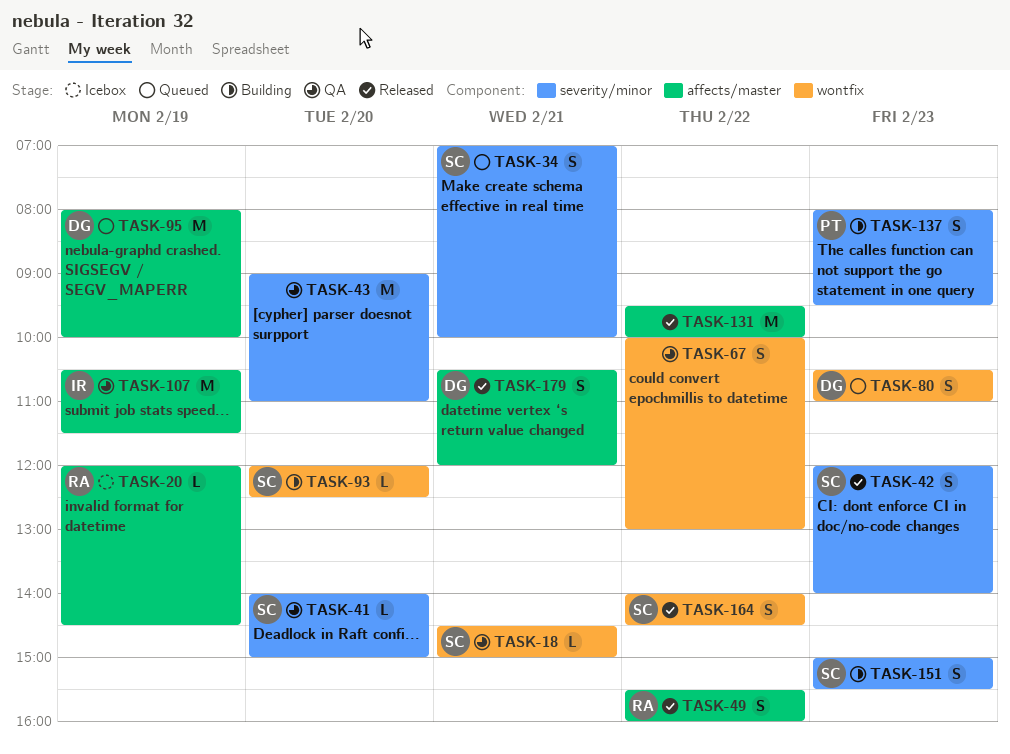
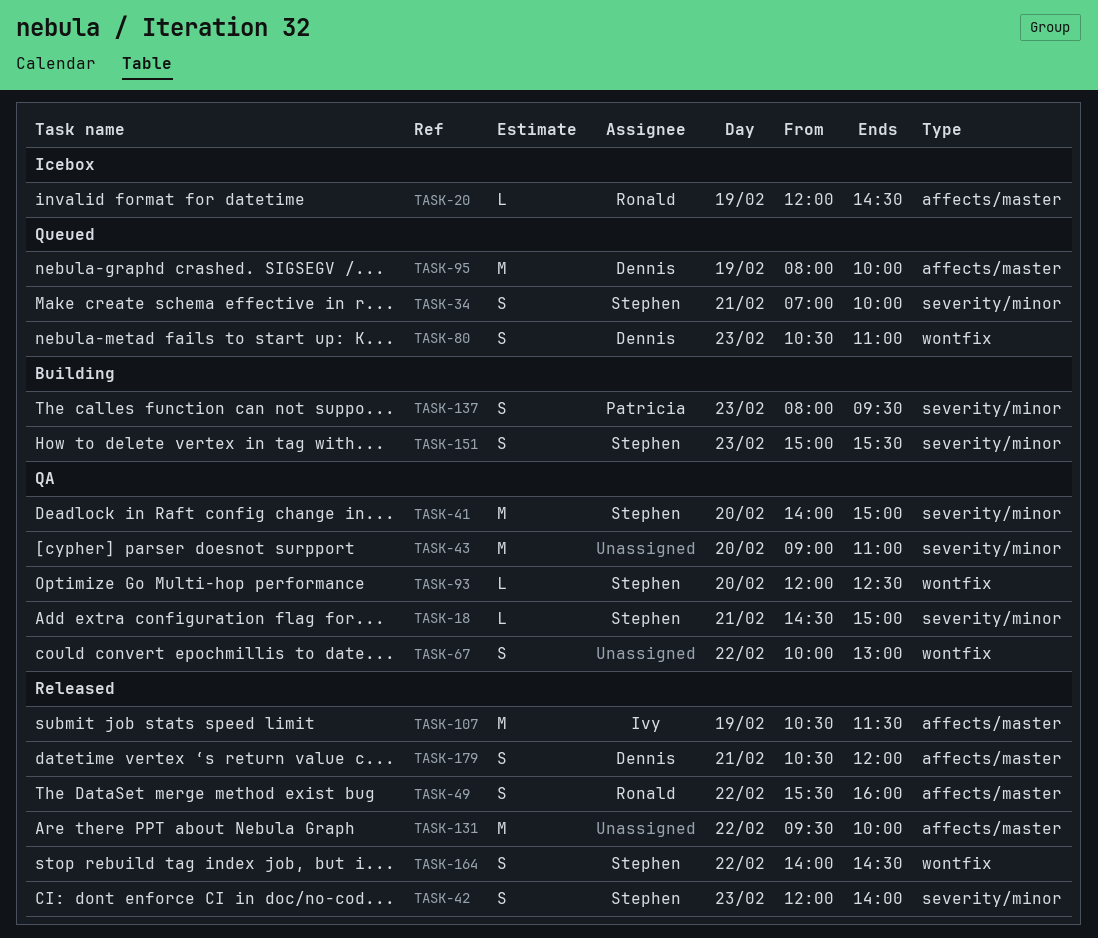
TASK-18, label: wontfix -> severity/minor
TASK-41, estimate: L -> M
TASK-93, status: Building -> QA
TASK-107, status: QA -> Released

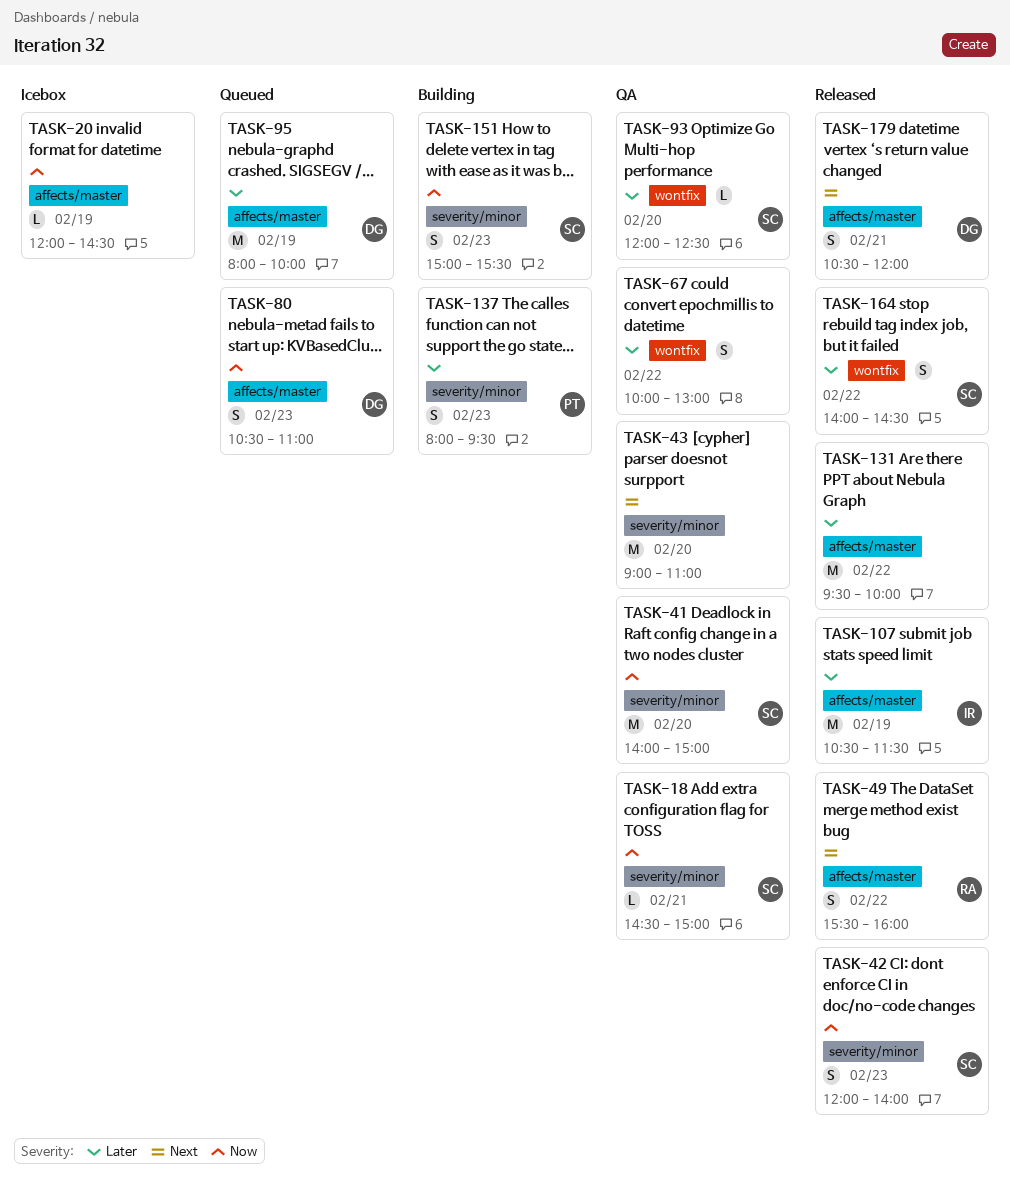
TASK-20, owner: Ronald -> none
TASK-34: present -> none
TASK-80, label: wontfix -> affects/master

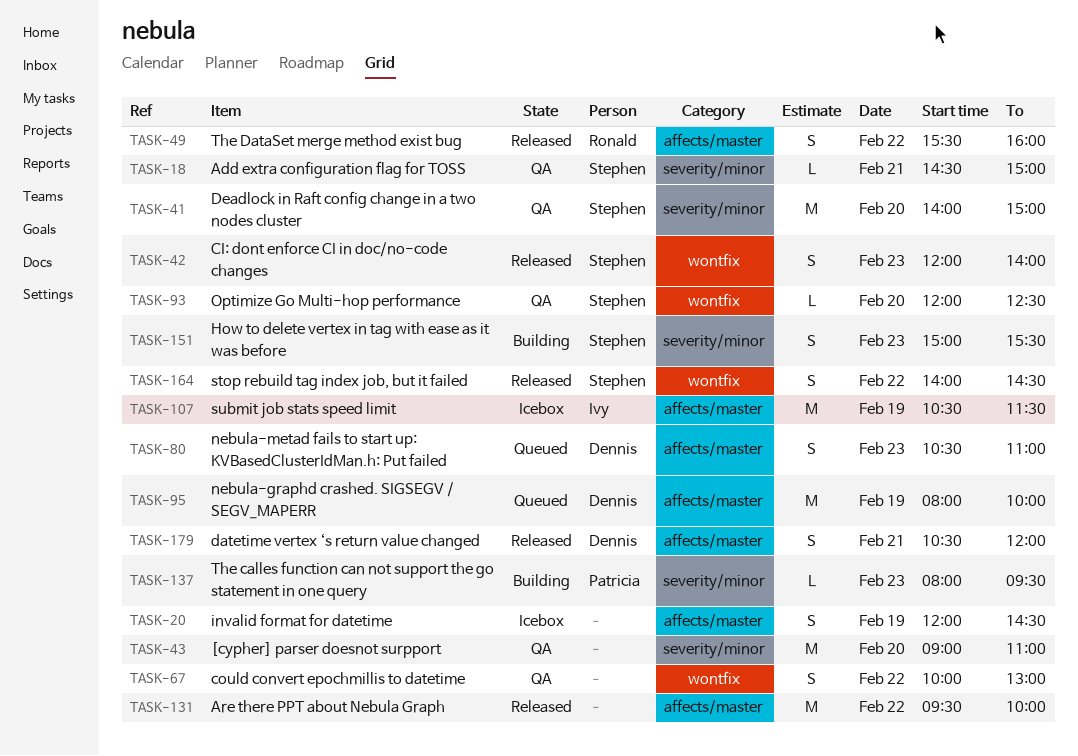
TASK-20, estimate: L -> S
TASK-42, label: severity/minor -> wontfix
TASK-107, status: Released -> Icebox
TASK-137, estimate: S -> L

